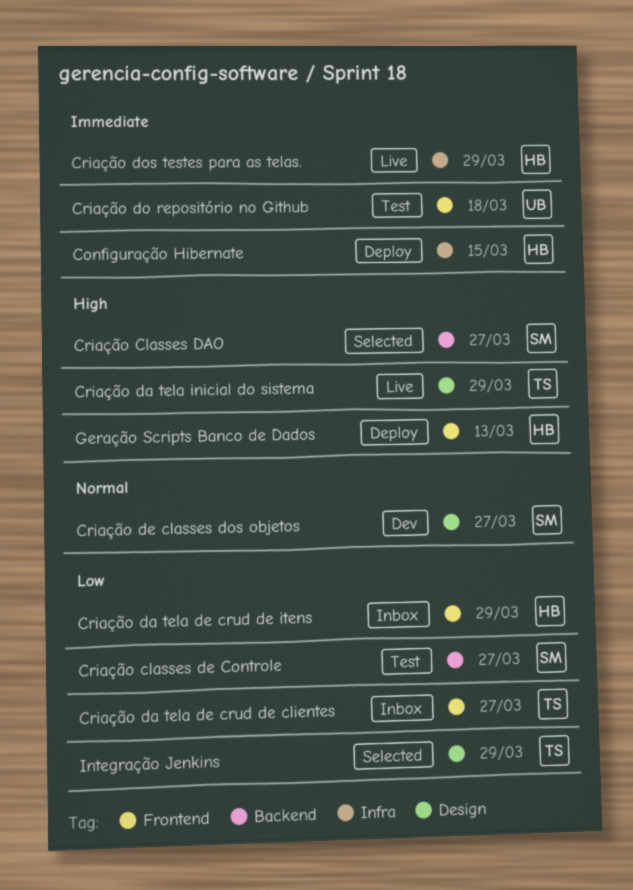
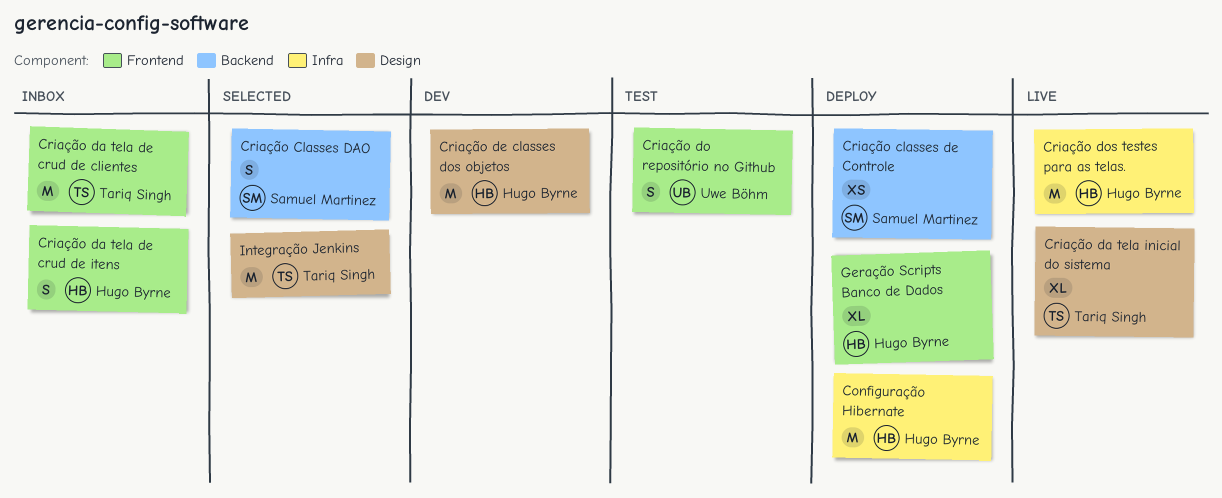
Criação classes de Controle, status: Test -> Deploy
Criação de classes dos objetos, owner: Samuel Martinez -> Hugo Byrne

